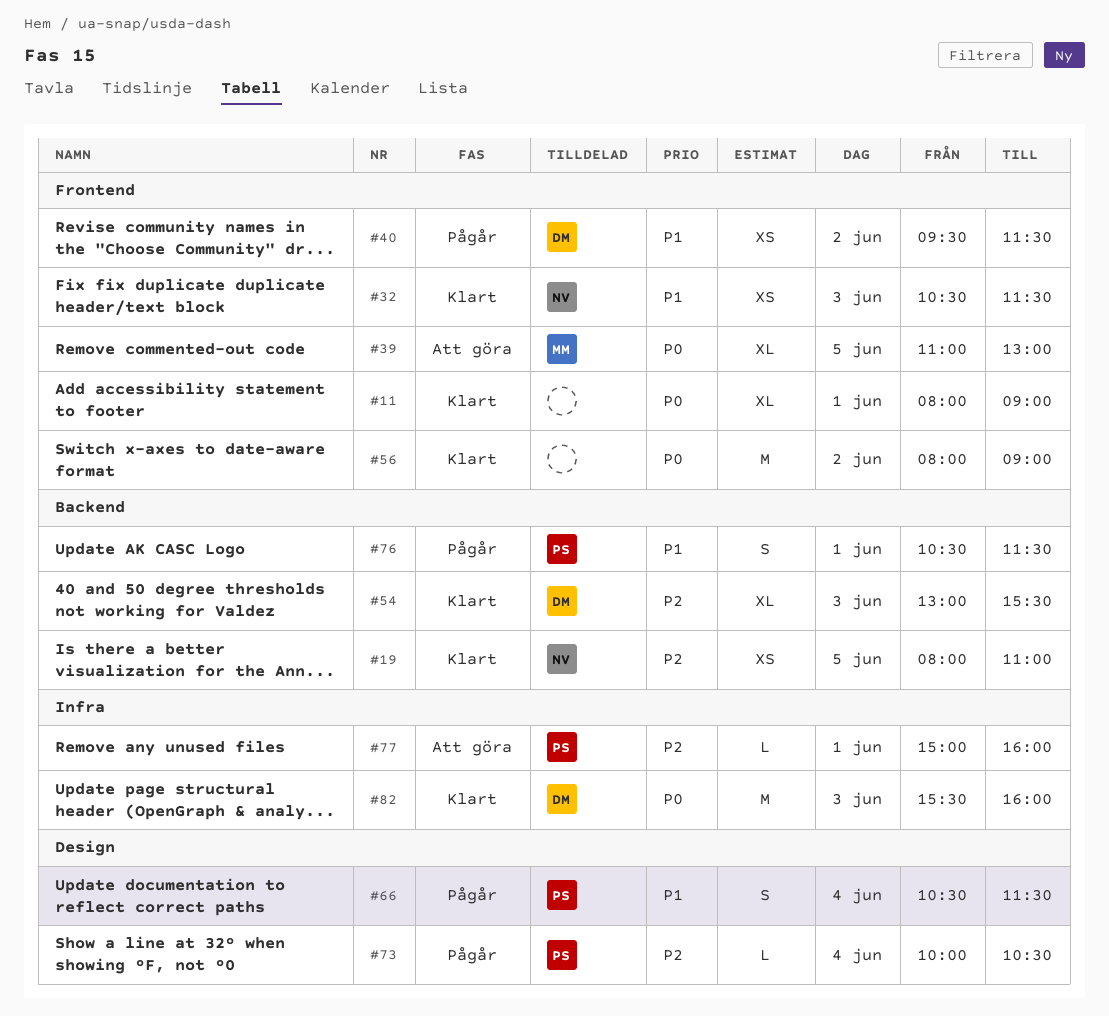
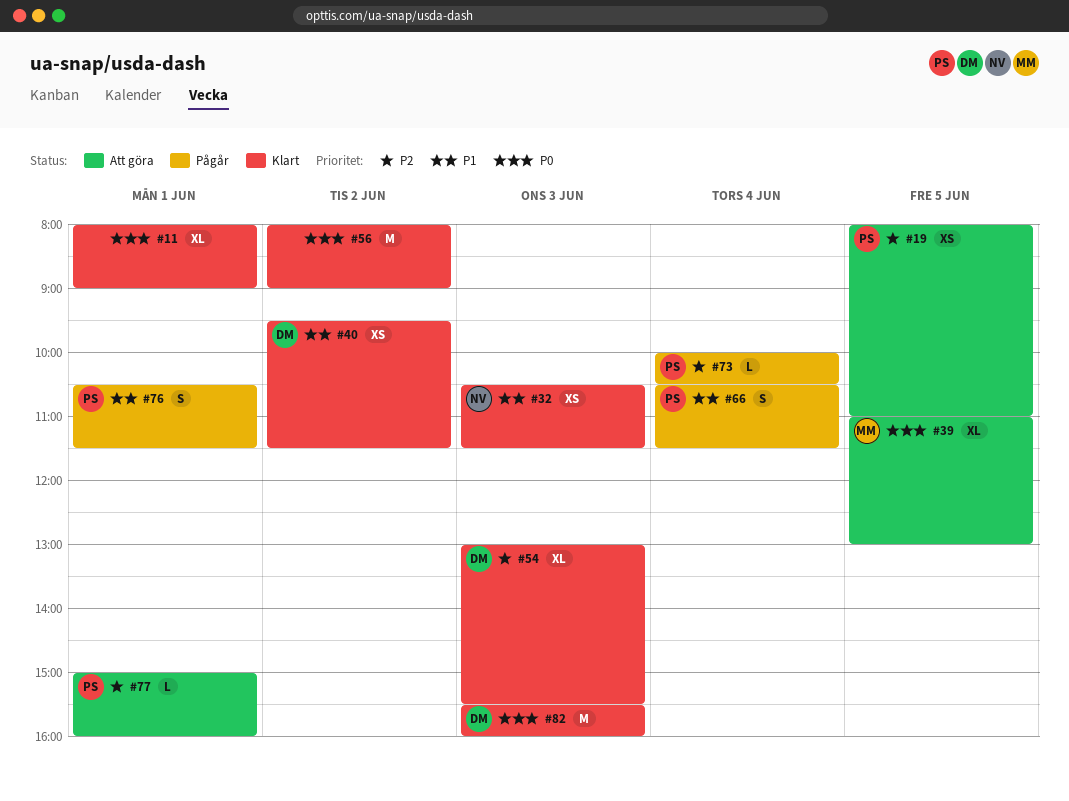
#19, status: Klart -> Att göra
#19, owner: NV -> PS
#40, status: Pågår -> Klart

